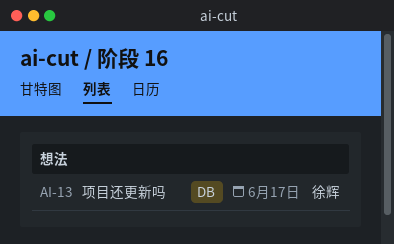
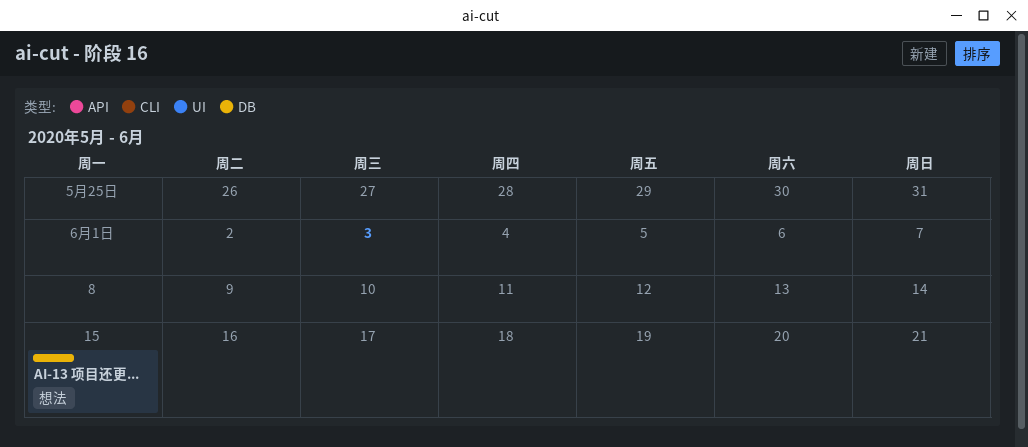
AI-13, due: Jun 17 -> Jun 15

